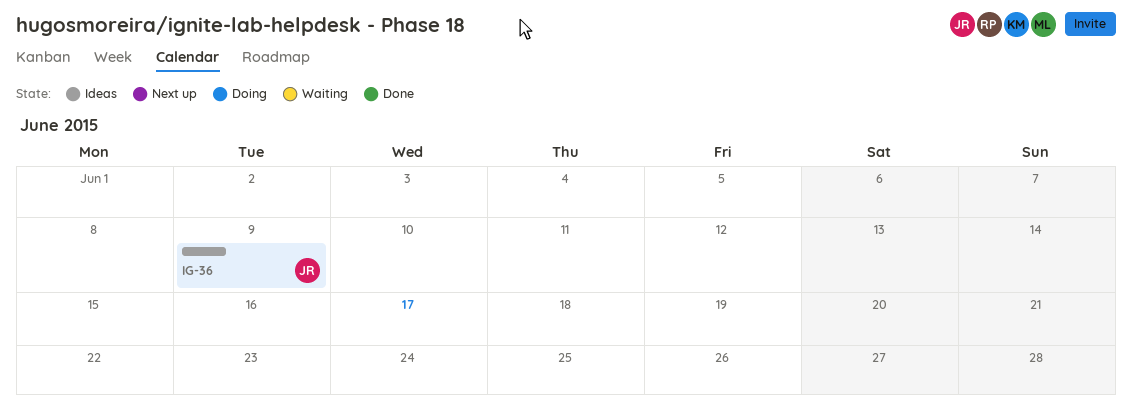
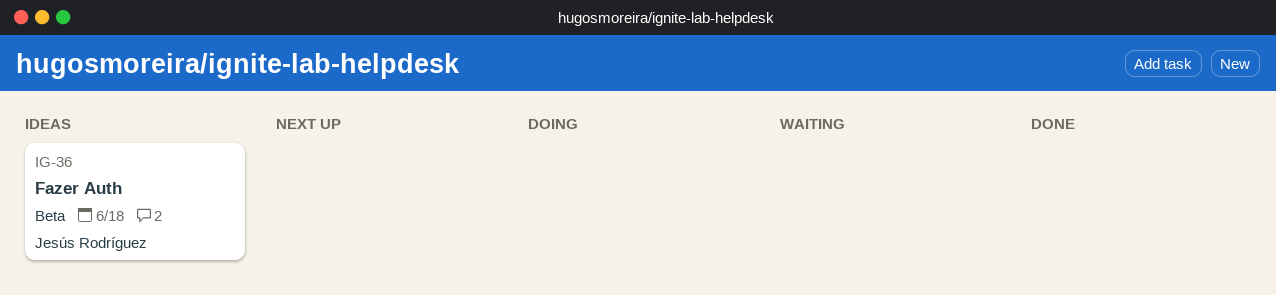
IG-36, due: Jun 9 -> Jun 18

